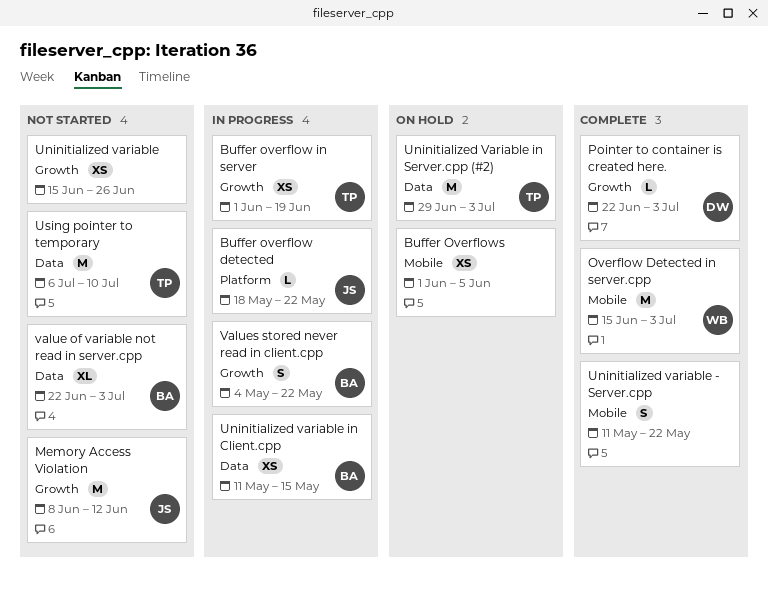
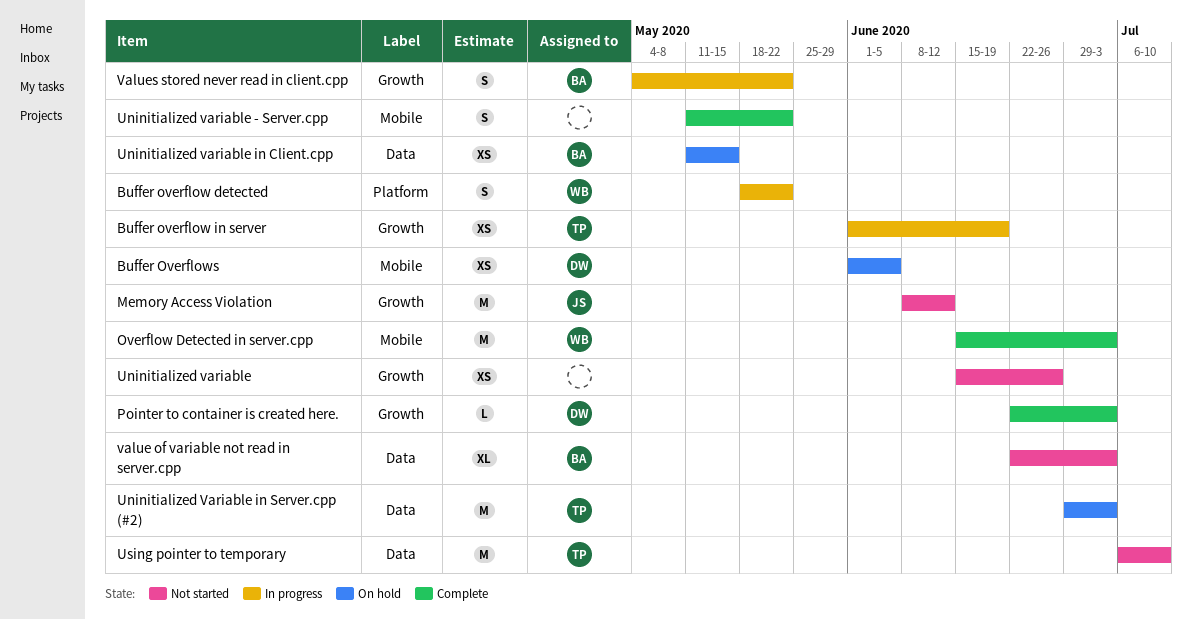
Buffer overflow detected, owner: JS -> WB
Buffer overflow detected, estimate: L -> S
Buffer Overflows, owner: none -> DW
Uninitialized variable in Client.cpp, status: In progress -> On hold

